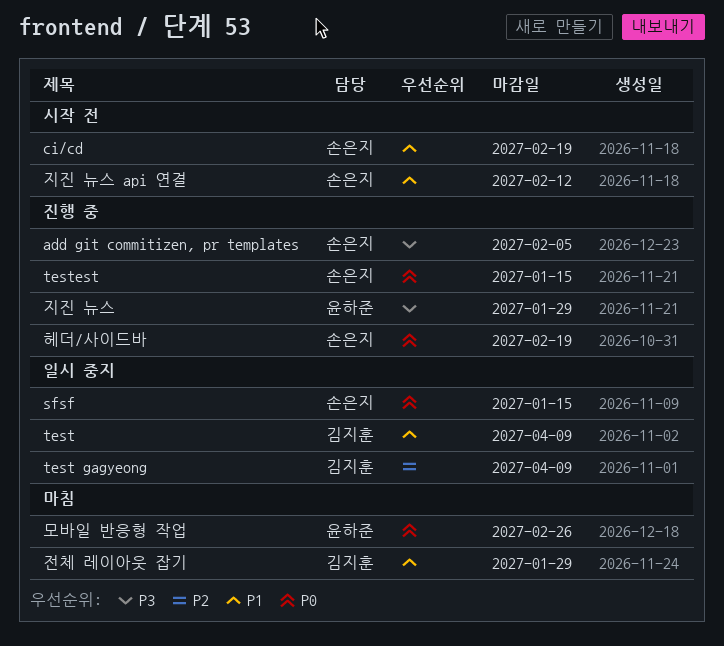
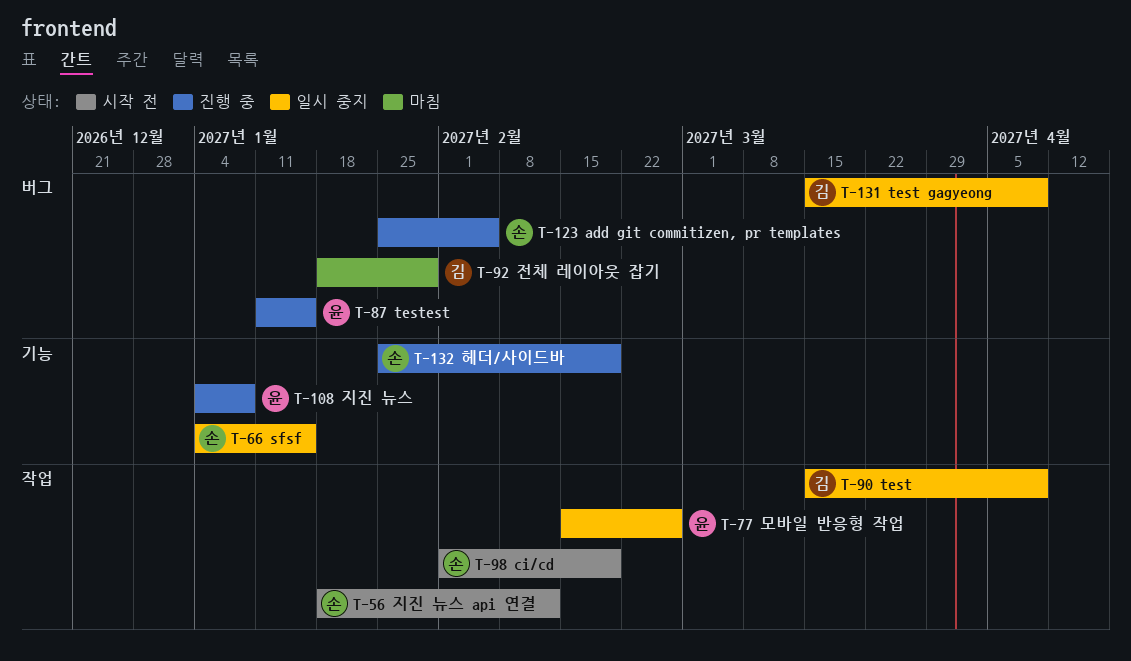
testest, owner: 손은지 -> 윤하준
모바일 반응형 작업, status: 마침 -> 일시 중지
지진 뉴스, due: Jan 29 -> Jan 8

